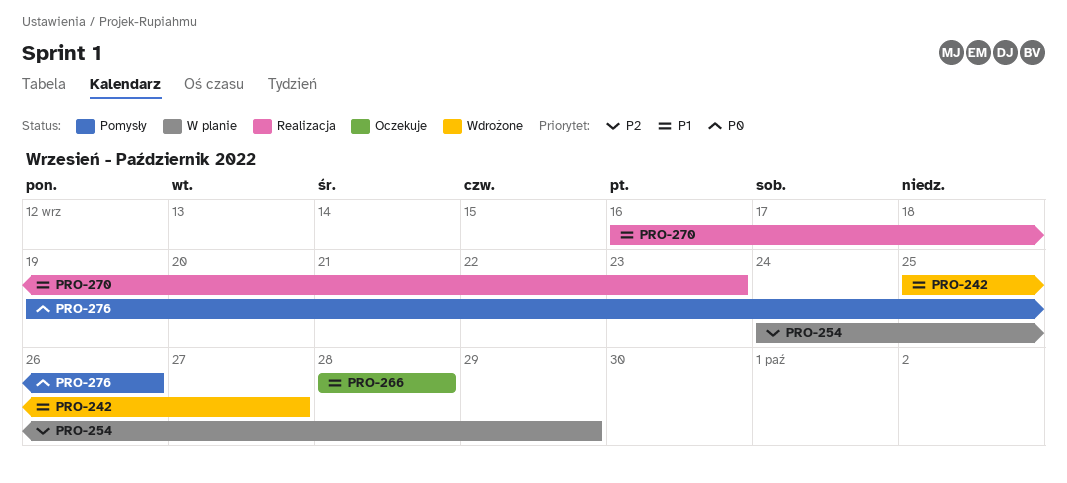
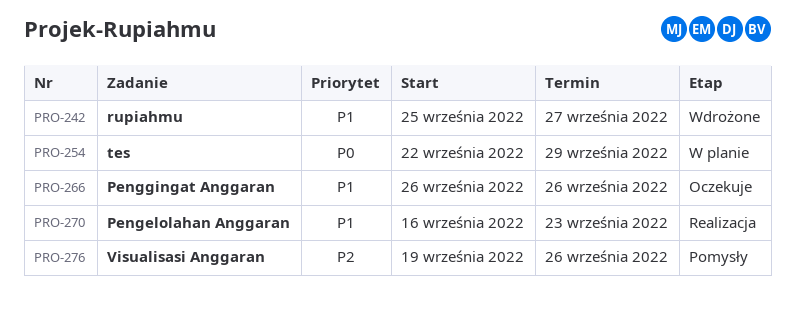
PRO-254, priority: P2 -> P0
PRO-254, start: Sep 24 -> Sep 22
PRO-266, start: Sep 28 -> Sep 26
PRO-266, due: Sep 28 -> Sep 26
PRO-276, priority: P0 -> P2

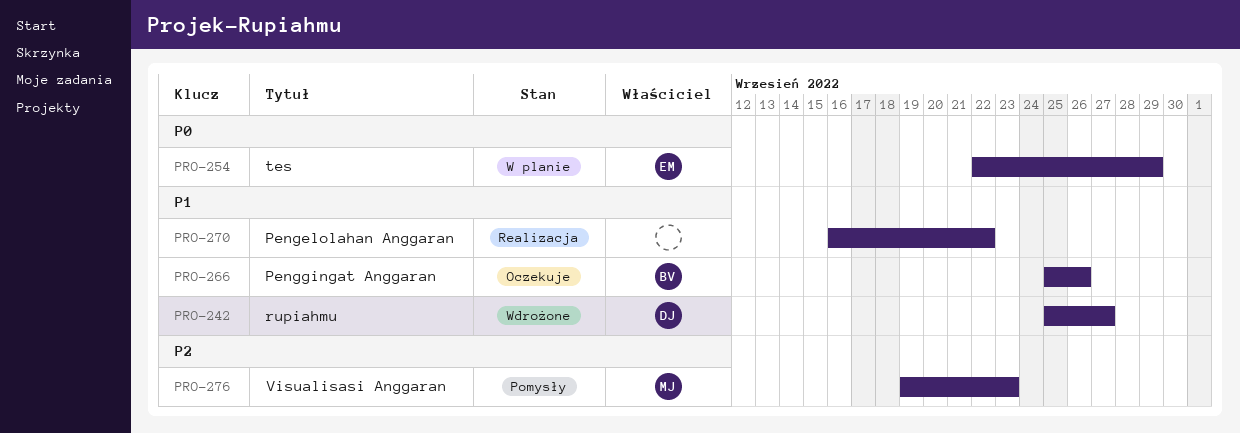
PRO-266, start: Sep 26 -> Sep 25
PRO-270, due: Sep 23 -> Sep 22
PRO-276, due: Sep 26 -> Sep 23

